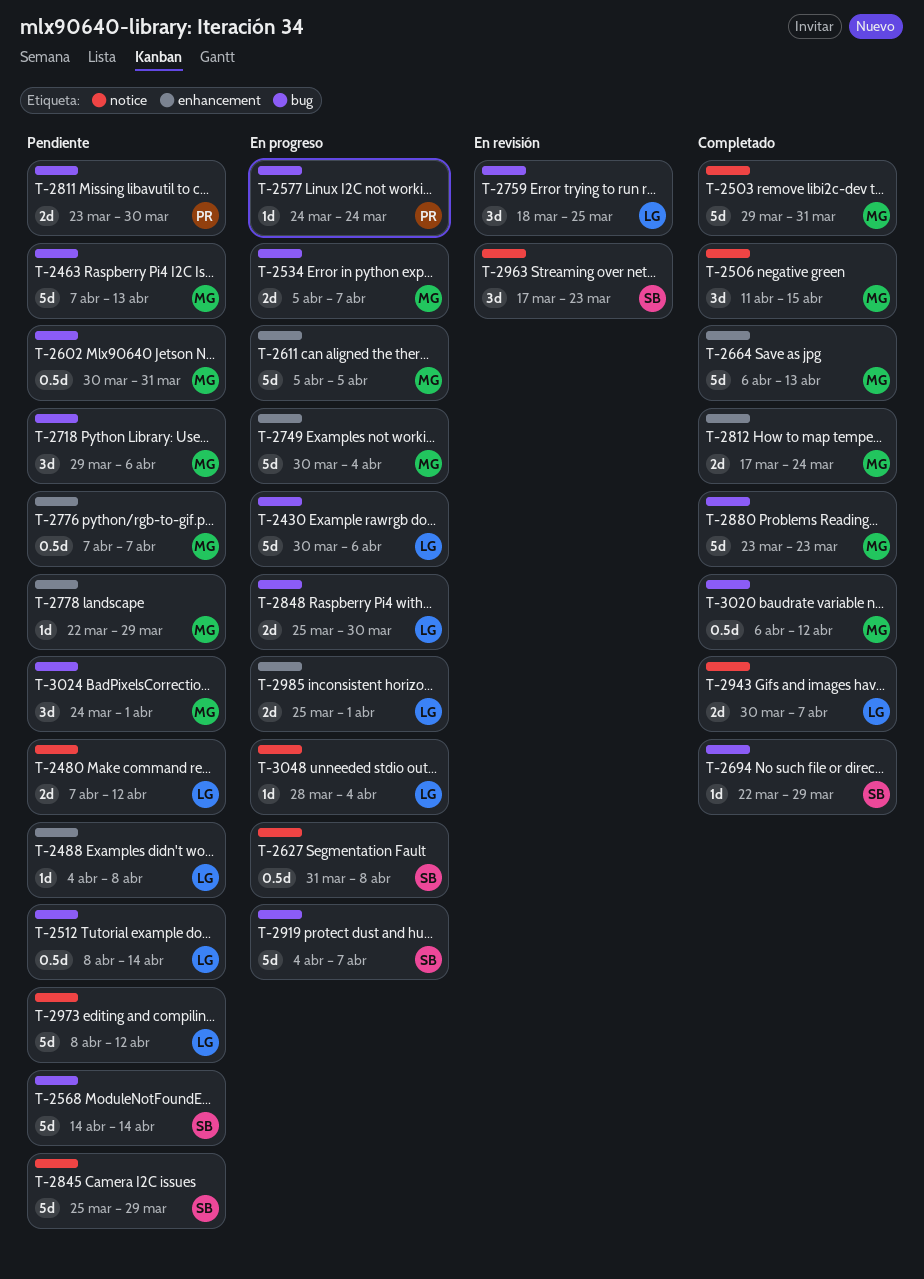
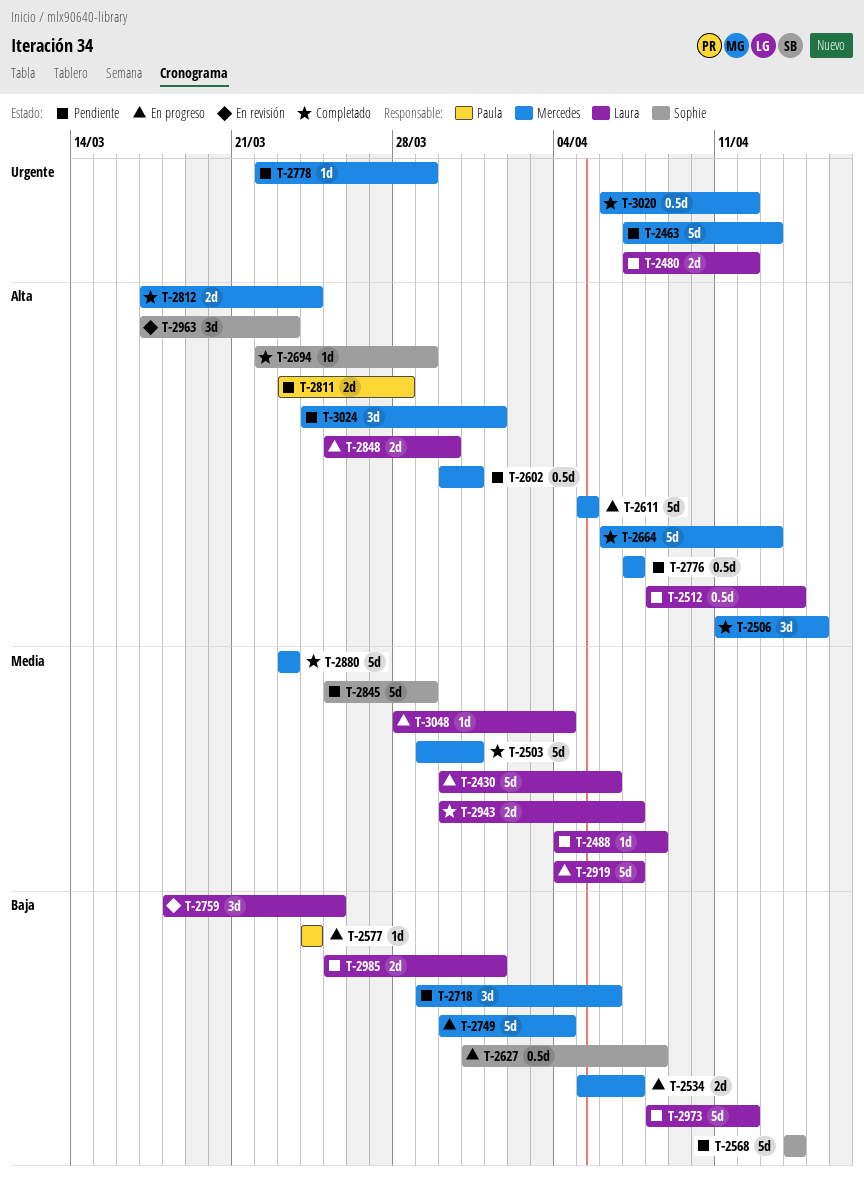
T-2811, due: Mar 30 -> Mar 28
T-2919, owner: Sophie -> Laura
T-2985, status: En progreso -> Pendiente

